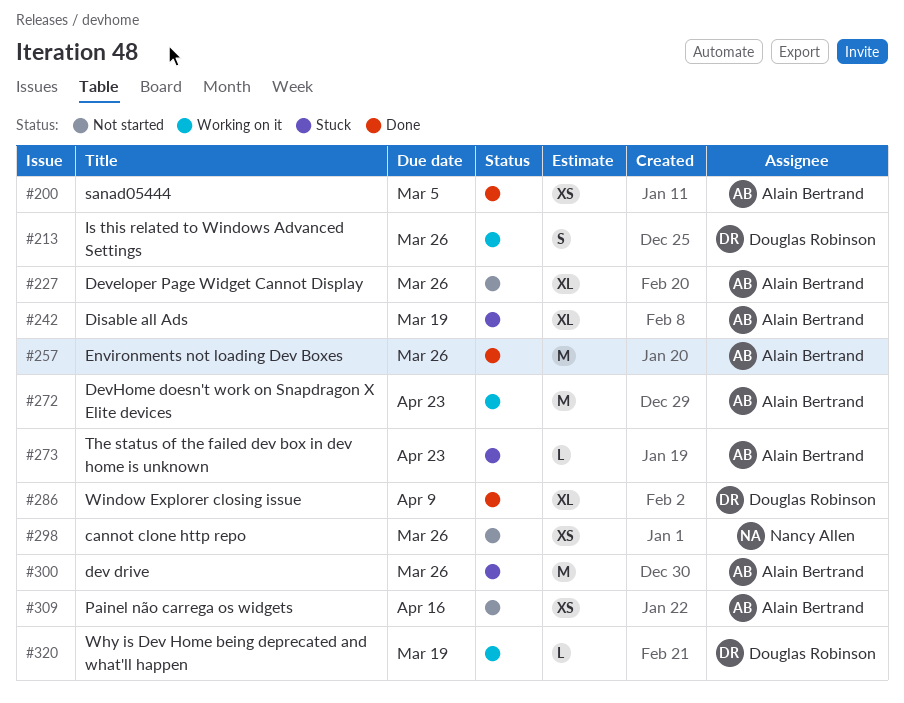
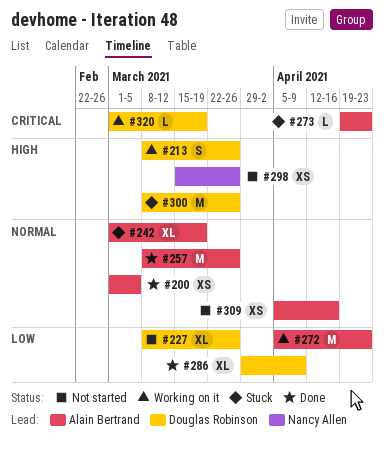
#227, owner: Alain Bertrand -> Douglas Robinson
#300, owner: Alain Bertrand -> Douglas Robinson

